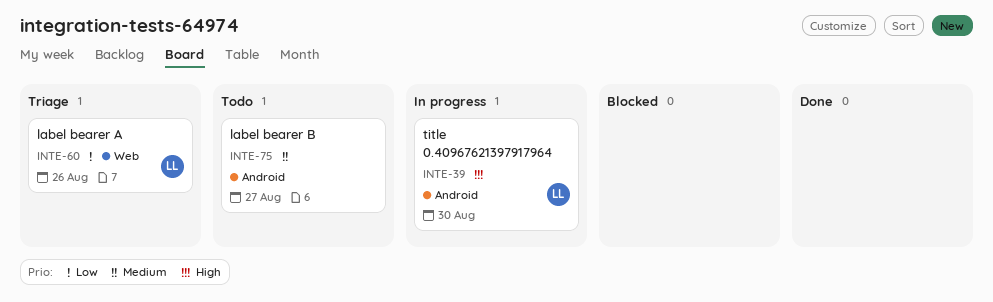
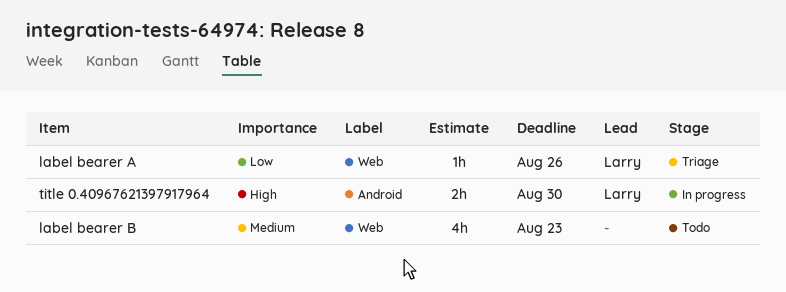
label bearer B, label: Android -> Web
label bearer B, due: Aug 27 -> Aug 23

